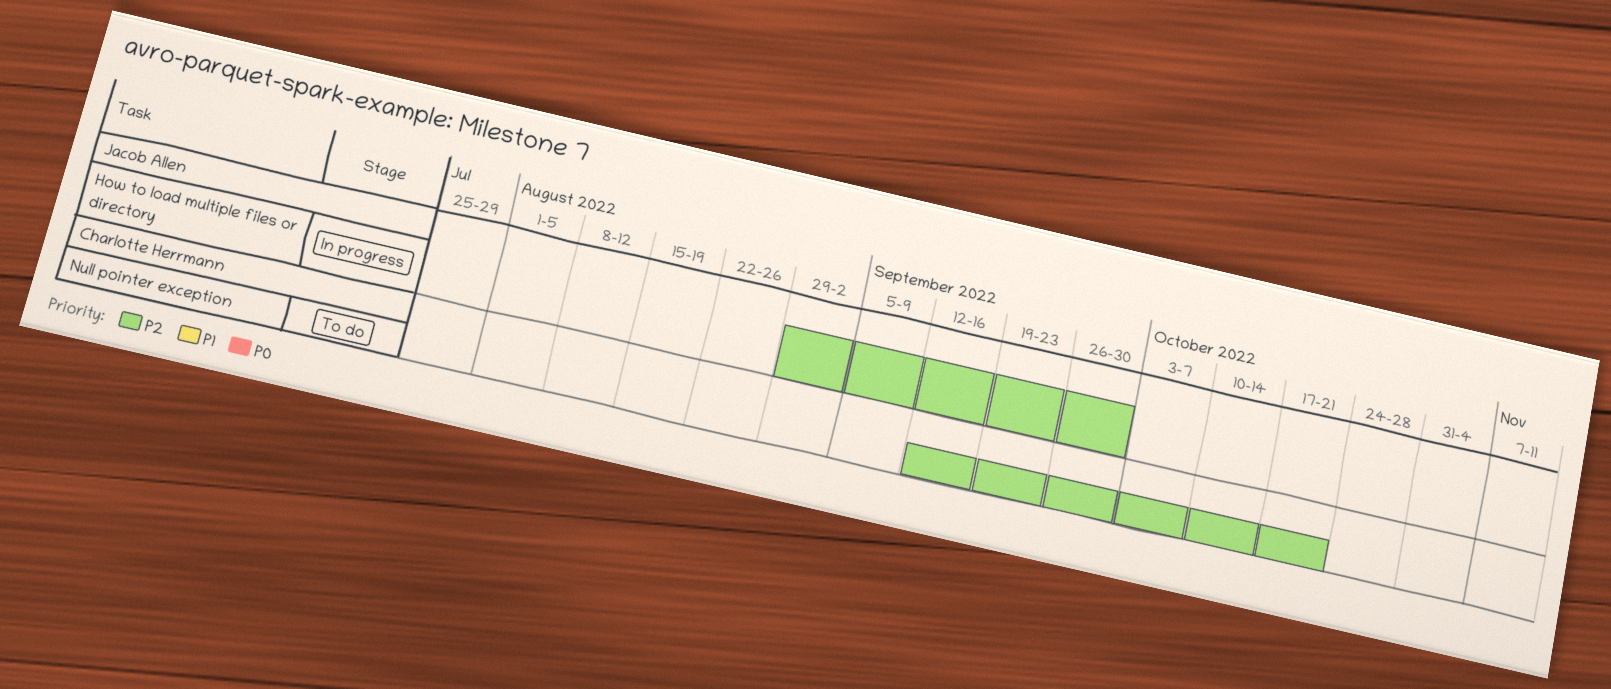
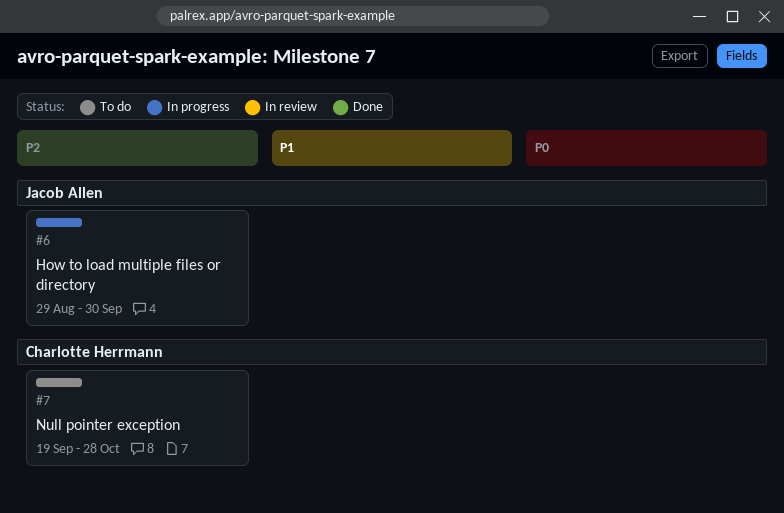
Null pointer exception, start: Sep 12 -> Sep 19
Null pointer exception, due: Oct 21 -> Oct 28

